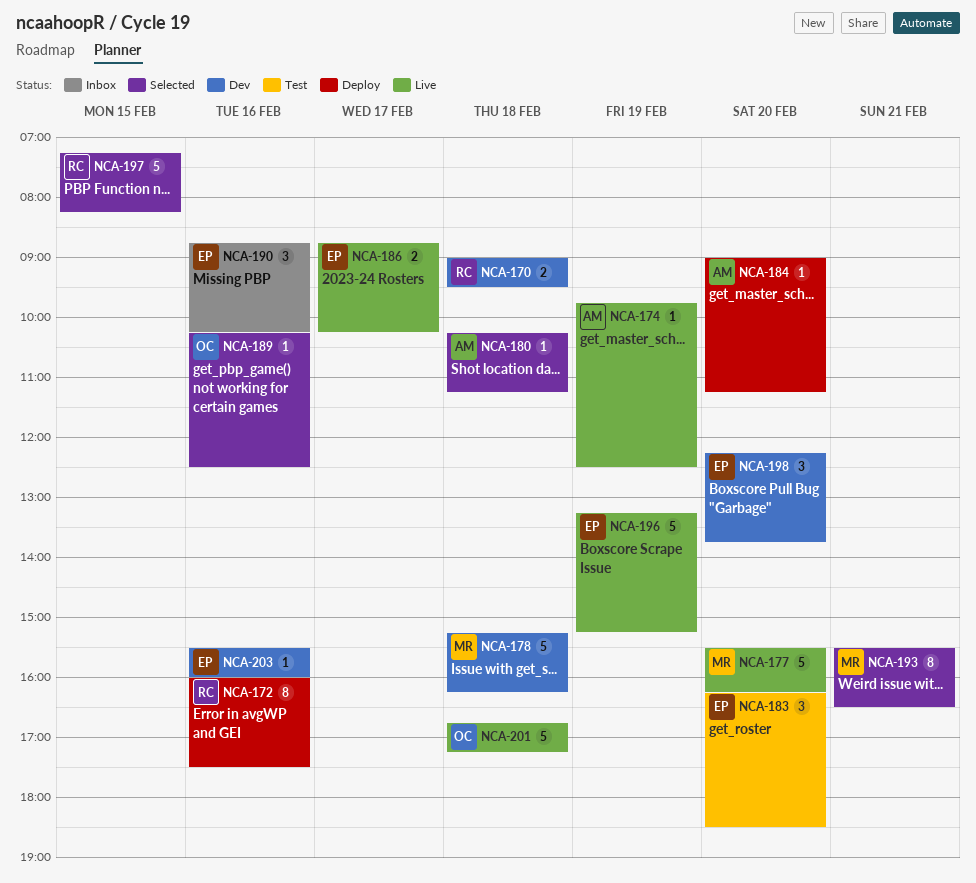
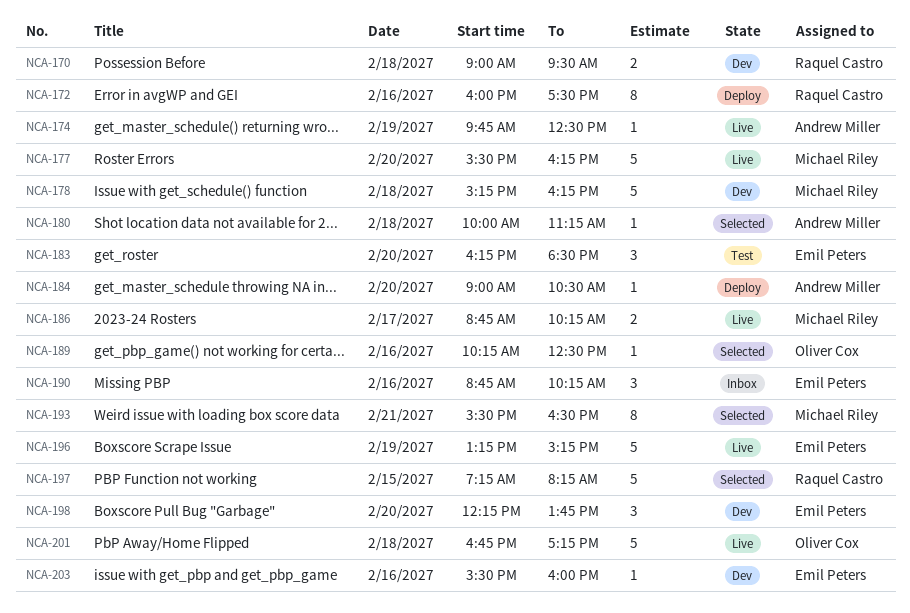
NCA-180, begins: 10:15 -> 10:00
NCA-184, ends: 11:15 -> 10:30
NCA-186, owner: Emil Peters -> Michael Riley

